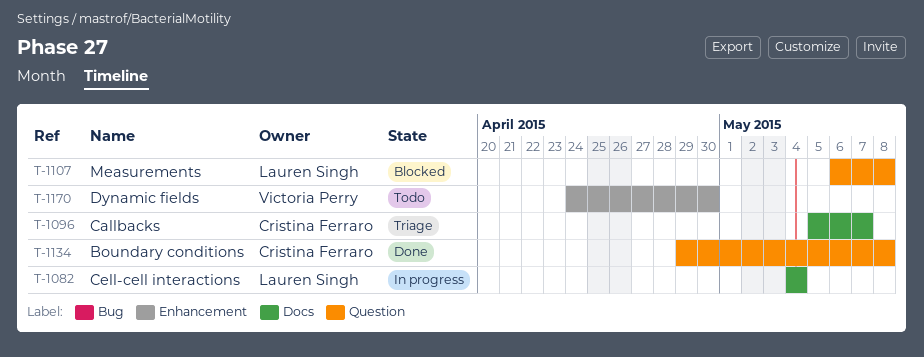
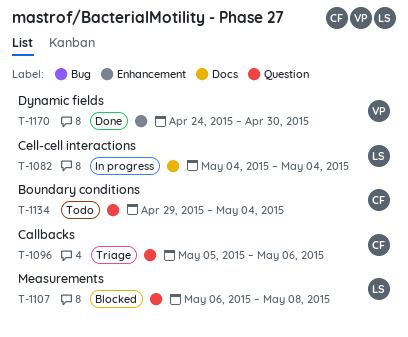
T-1096, label: Docs -> Question
T-1096, due: May 7 -> May 6
T-1134, status: Done -> Todo
T-1134, due: May 8 -> May 4
T-1170, status: Todo -> Done

